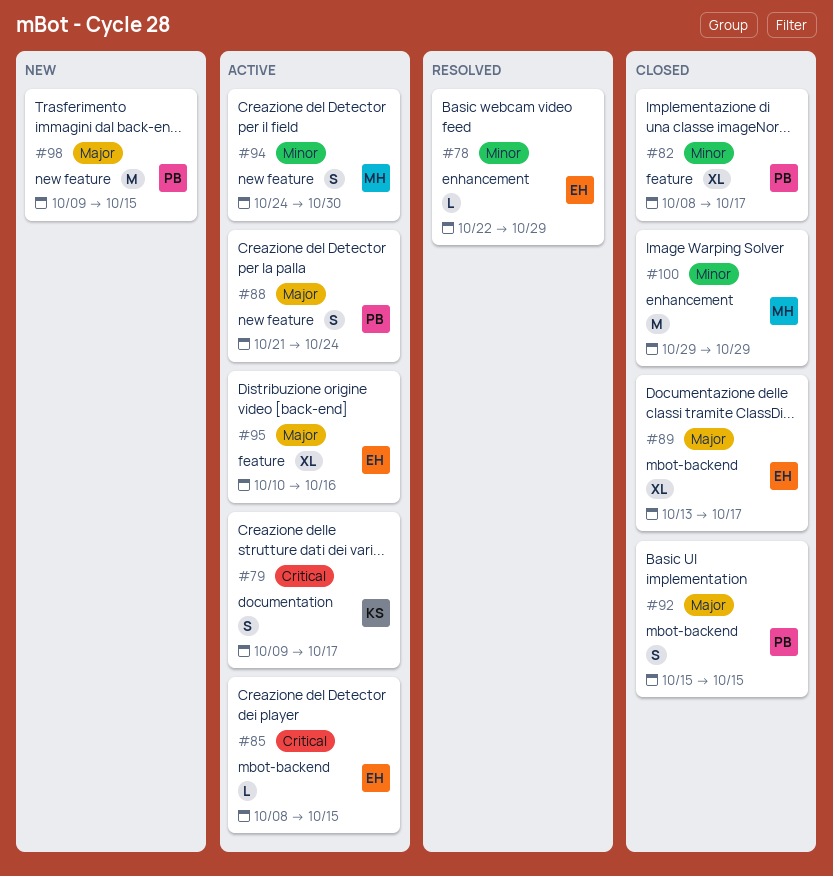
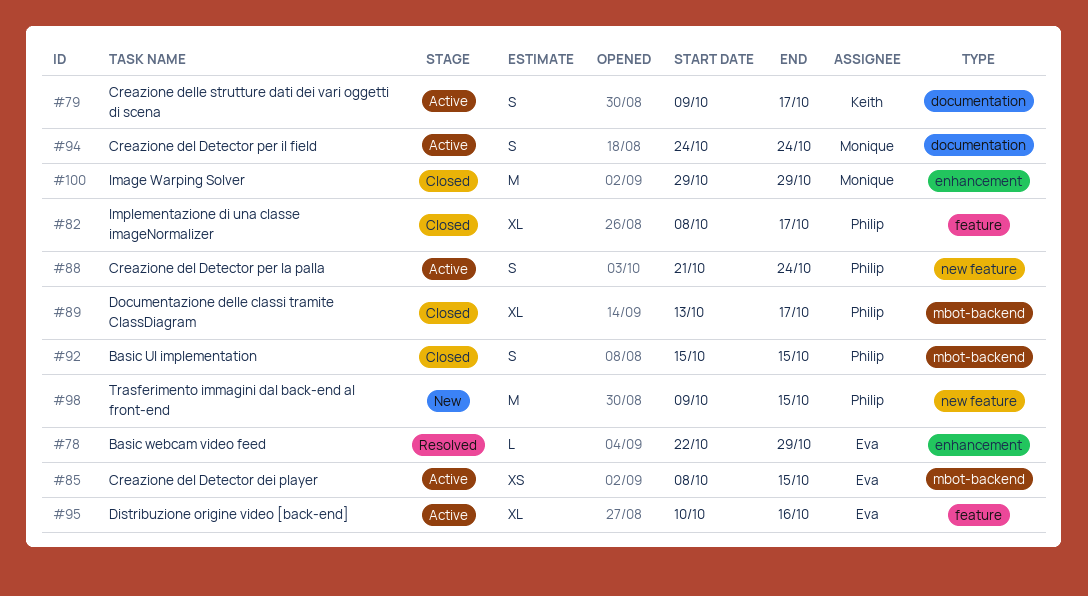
#85, estimate: L -> XS
#89, owner: Eva -> Philip
#94, label: new feature -> documentation
#94, due: Oct 30 -> Oct 24

